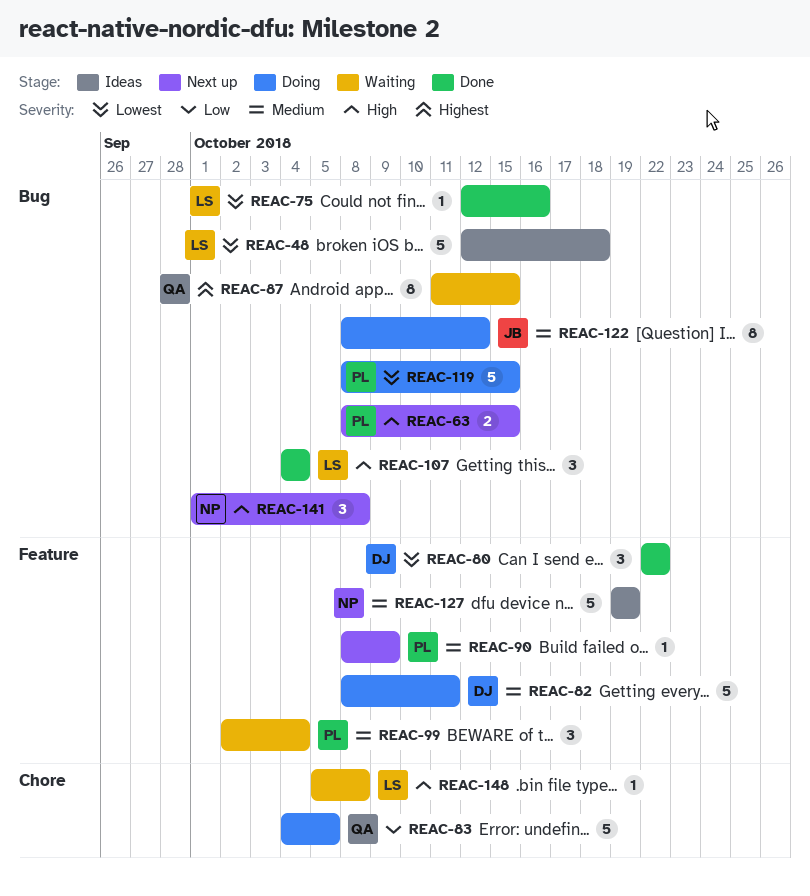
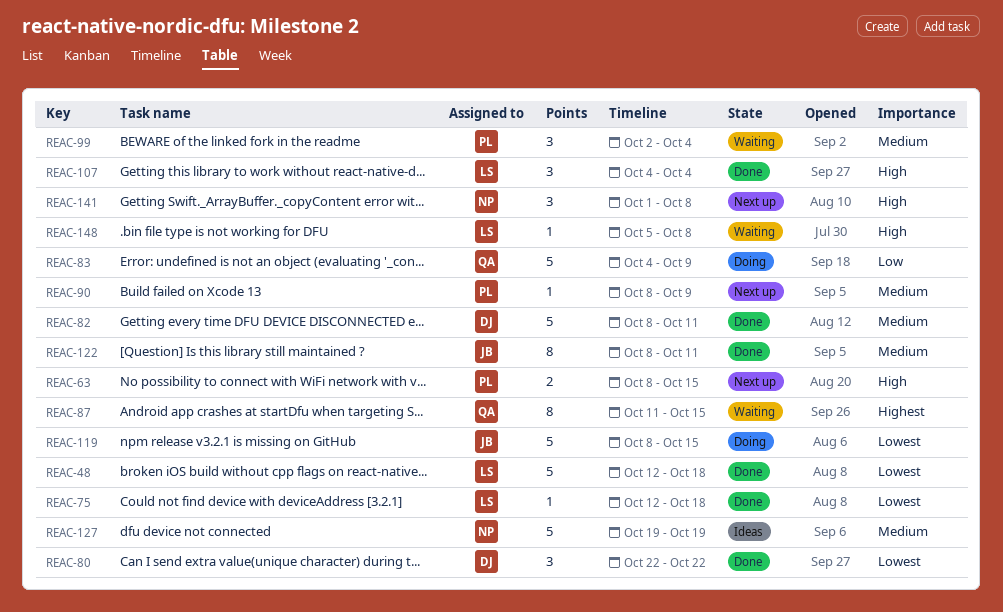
REAC-48, status: Ideas -> Done
REAC-75, due: Oct 16 -> Oct 18
REAC-82, status: Doing -> Done
REAC-83, due: Oct 5 -> Oct 9
REAC-119, owner: PL -> JB
REAC-122, status: Doing -> Done
REAC-122, due: Oct 12 -> Oct 11

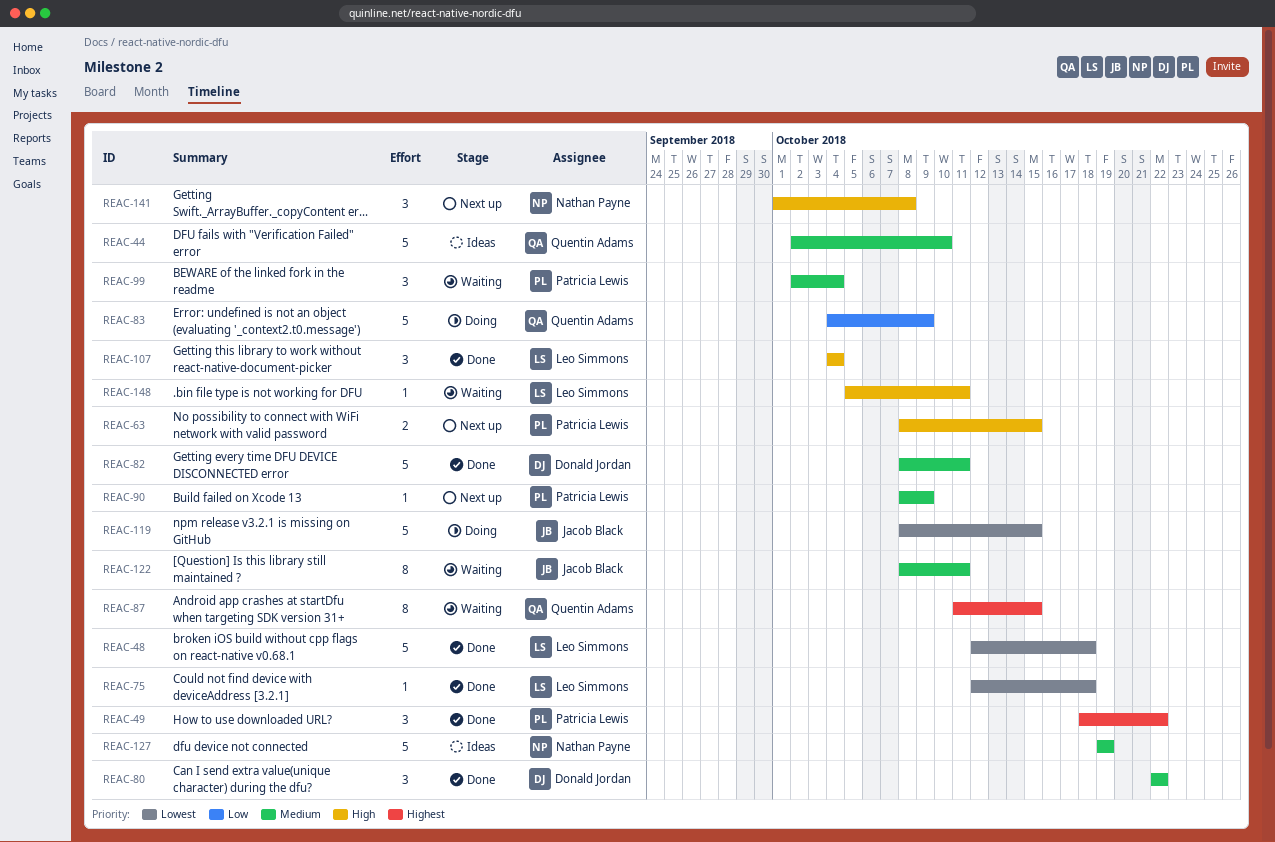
REAC-44: none -> present
REAC-49: none -> present
REAC-80, priority: Lowest -> Medium
REAC-122, status: Done -> Waiting
REAC-148, due: Oct 8 -> Oct 11

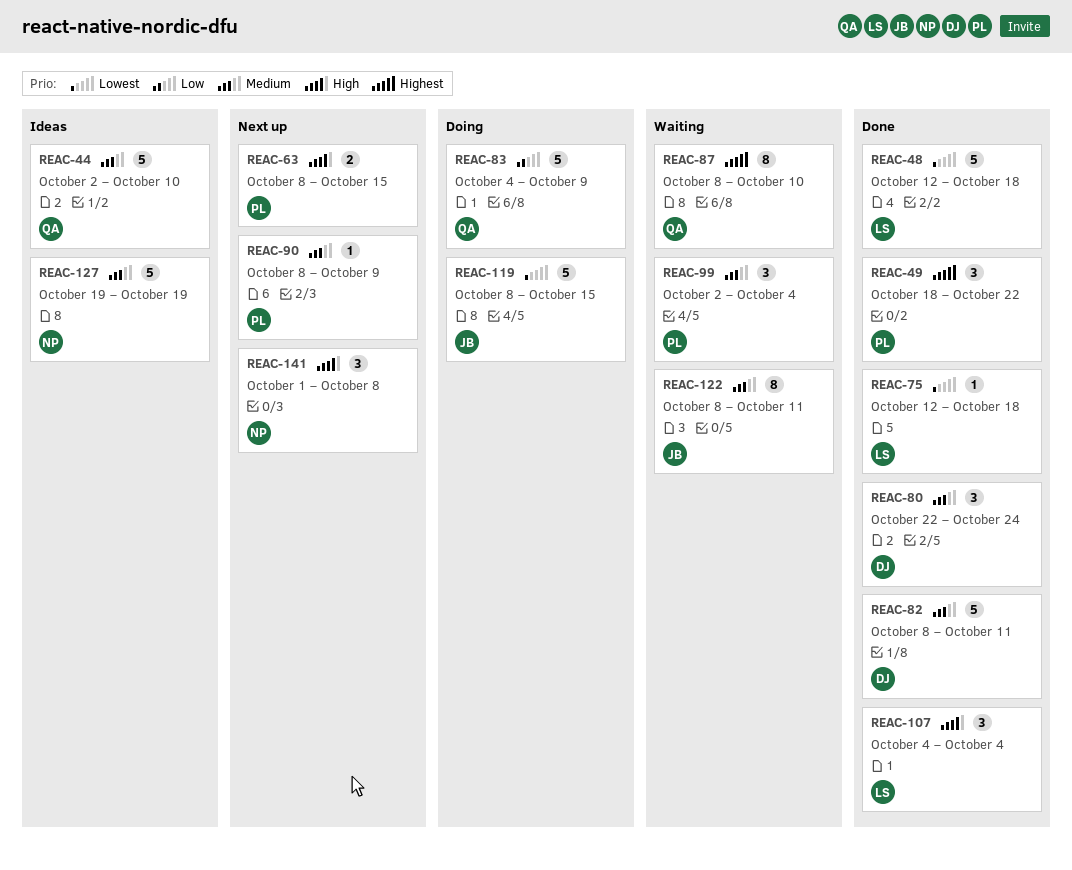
REAC-80, due: Oct 22 -> Oct 24
REAC-87, start: Oct 11 -> Oct 8
REAC-87, due: Oct 15 -> Oct 10
REAC-148: present -> none

